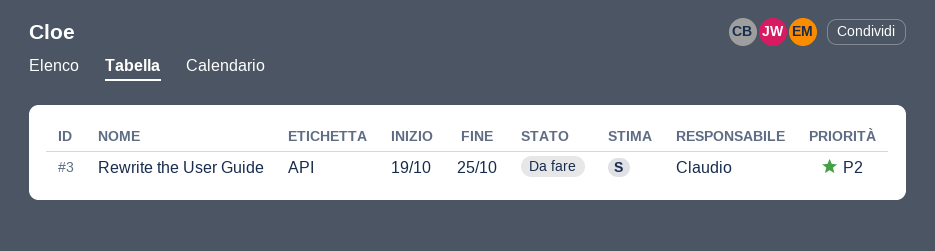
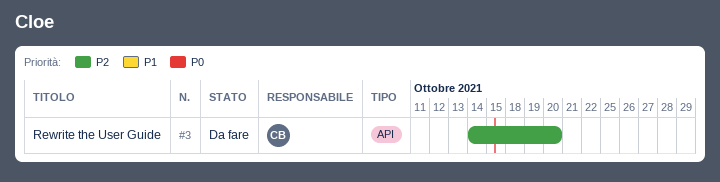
#3, start: Oct 19 -> Oct 14
#3, due: Oct 25 -> Oct 20

